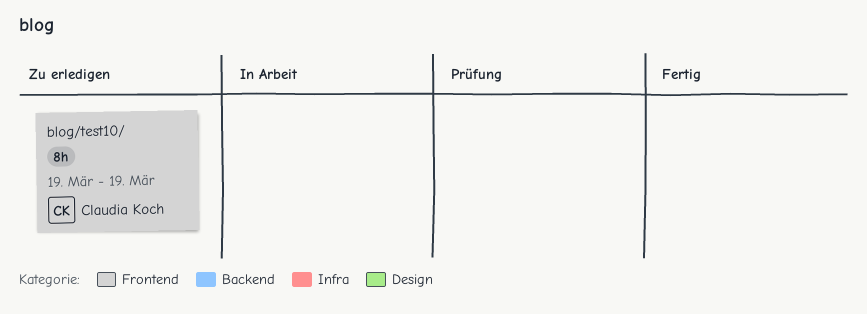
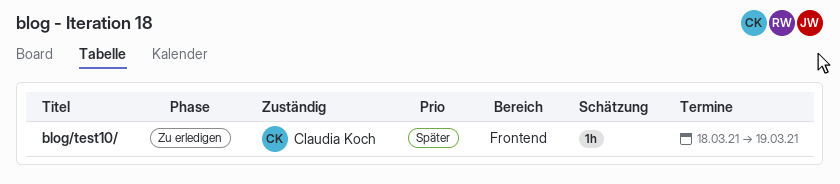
blog/test10/, estimate: 8h -> 1h
blog/test10/, start: Mar 19 -> Mar 18

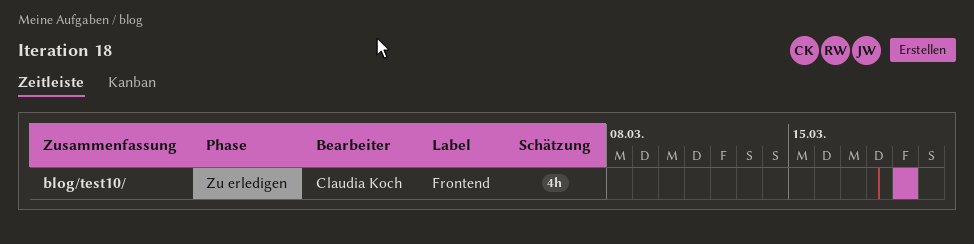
blog/test10/, estimate: 1h -> 4h
blog/test10/, start: Mar 18 -> Mar 19

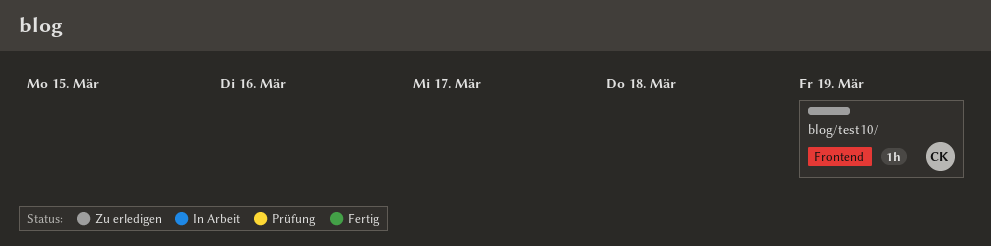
blog/test10/, estimate: 4h -> 1h

